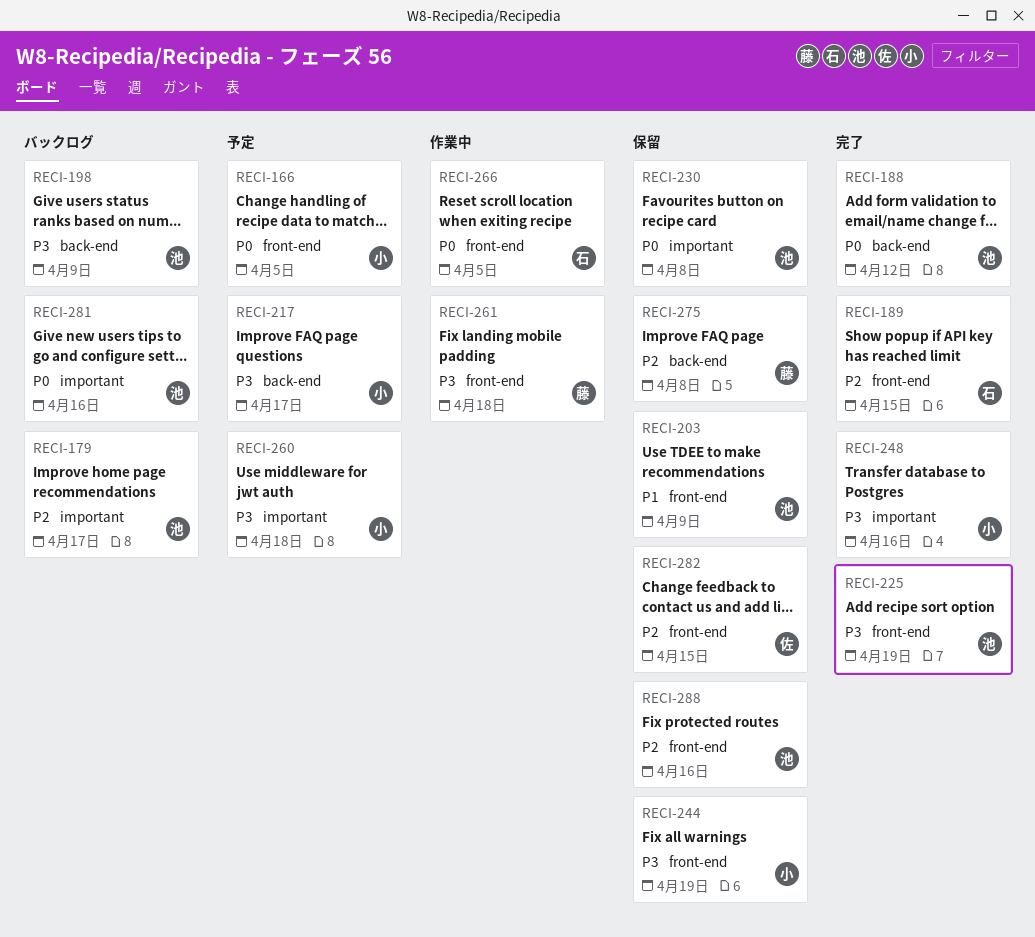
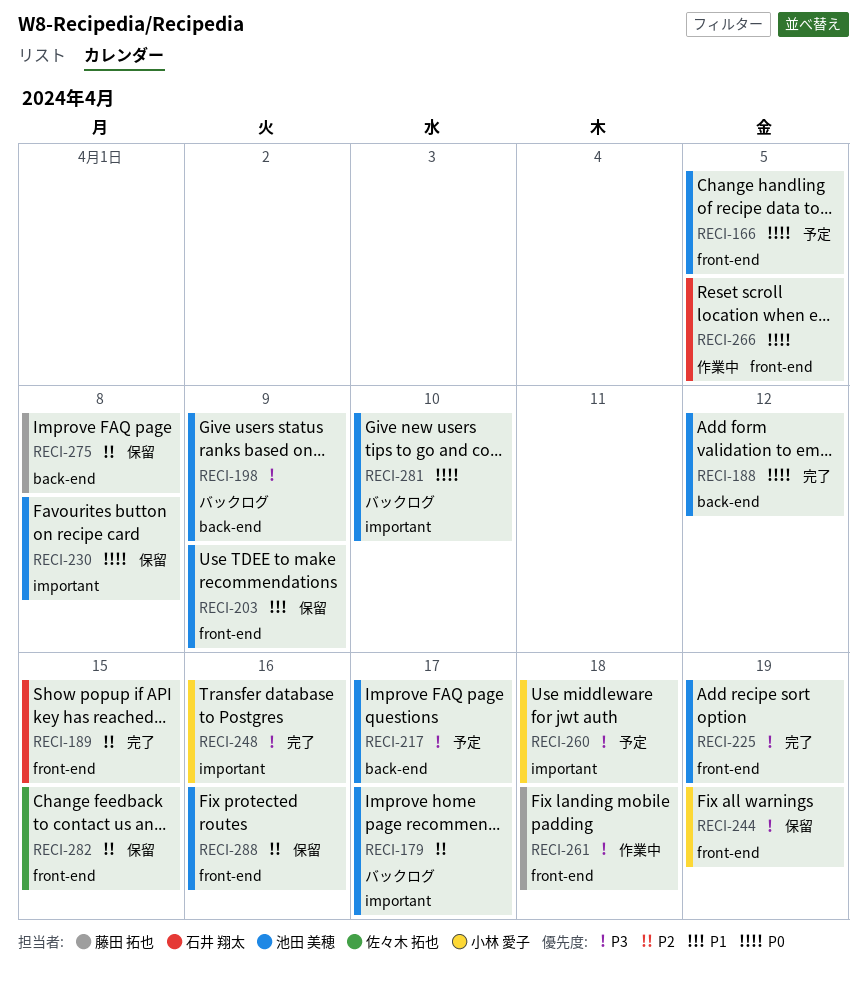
RECI-166, owner: 小林 愛子 -> 池田 美穂
RECI-217, owner: 小林 愛子 -> 池田 美穂
RECI-281, due: Apr 16 -> Apr 10

